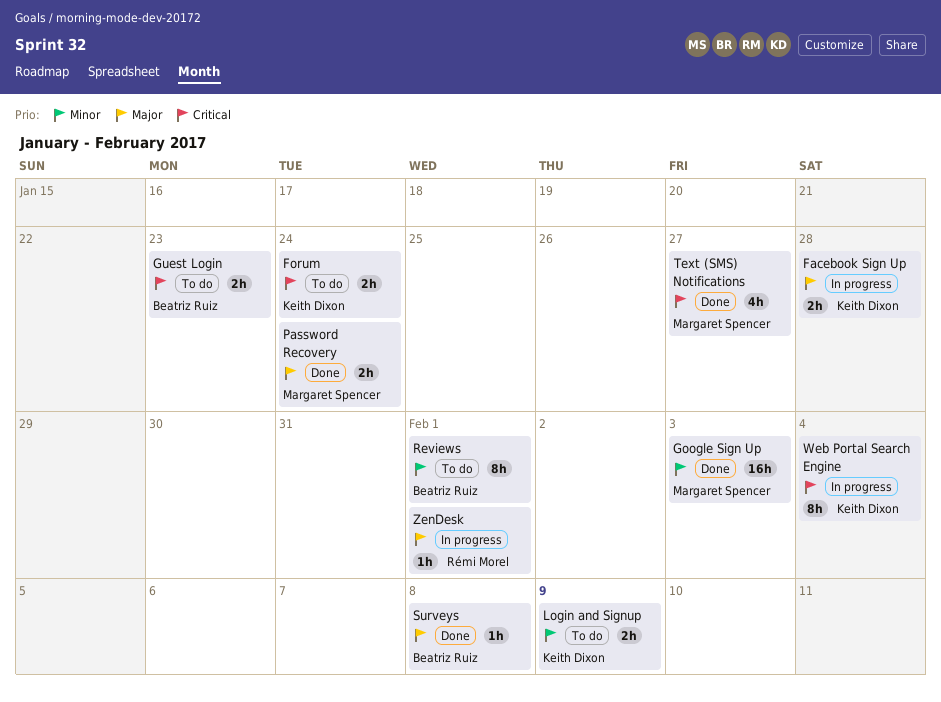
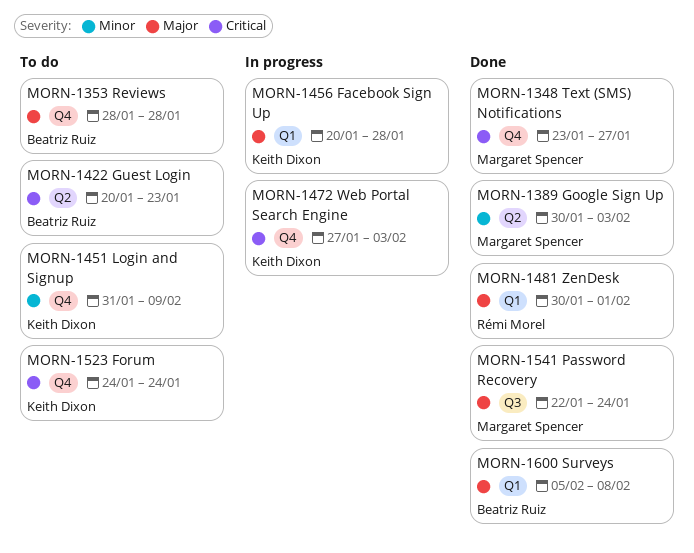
Reviews, priority: Minor -> Major
Reviews, due: Feb 1 -> Jan 28
Web Portal Search Engine, due: Feb 4 -> Feb 3
ZenDesk, status: In progress -> Done

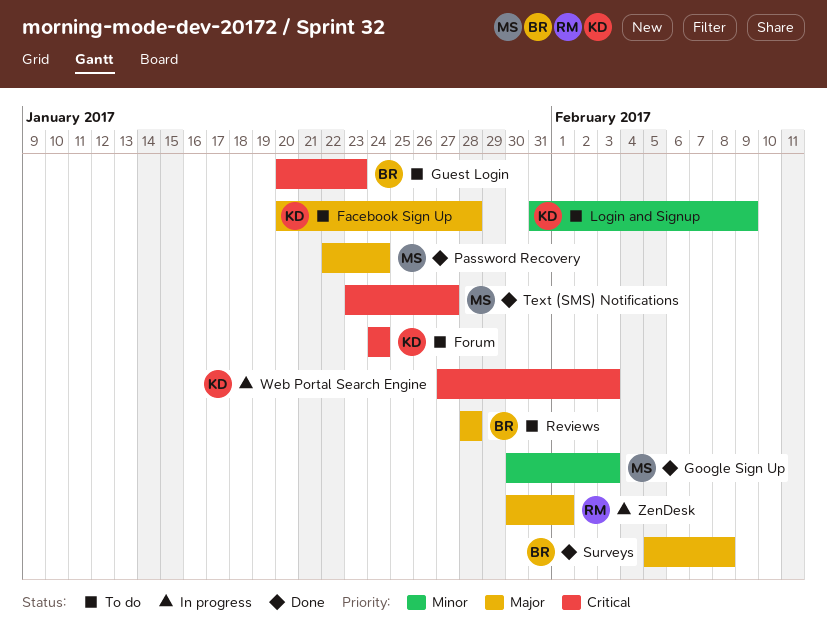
Facebook Sign Up, status: In progress -> To do
ZenDesk, status: Done -> In progress

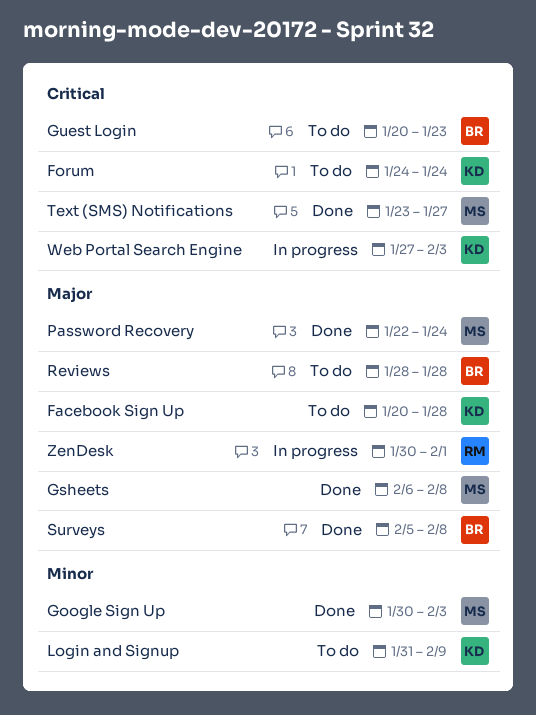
Gsheets: none -> present

